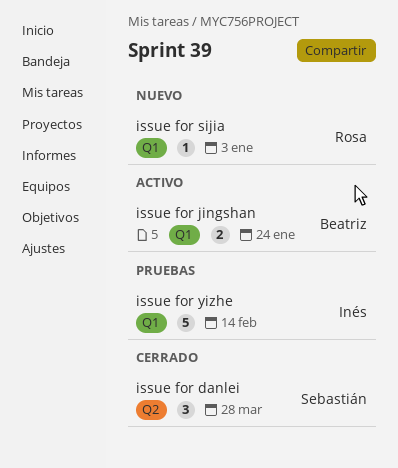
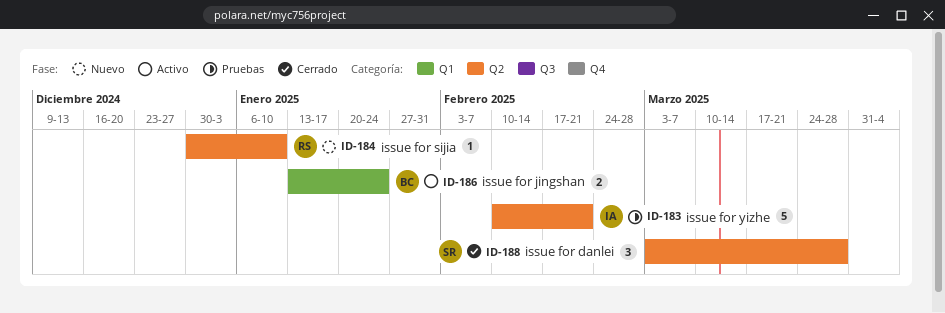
issue for sijia, label: Q1 -> Q2
issue for sijia, due: Jan 3 -> Jan 10
issue for yizhe, label: Q1 -> Q2
issue for yizhe, due: Feb 14 -> Feb 21

